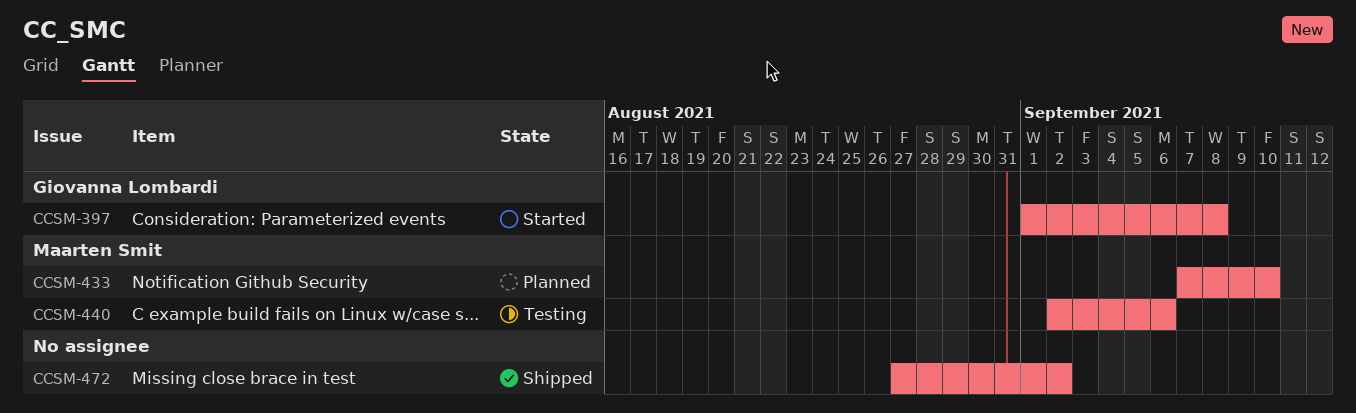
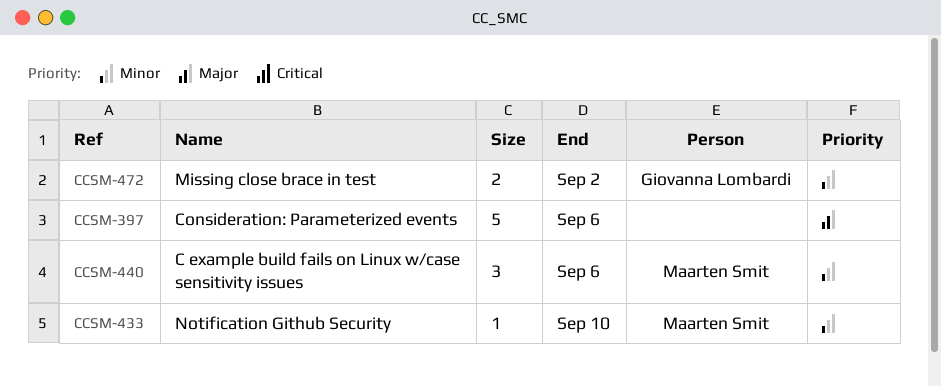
CCSM-397, owner: Giovanna Lombardi -> none
CCSM-397, due: Sep 8 -> Sep 6
CCSM-472, owner: none -> Giovanna Lombardi

